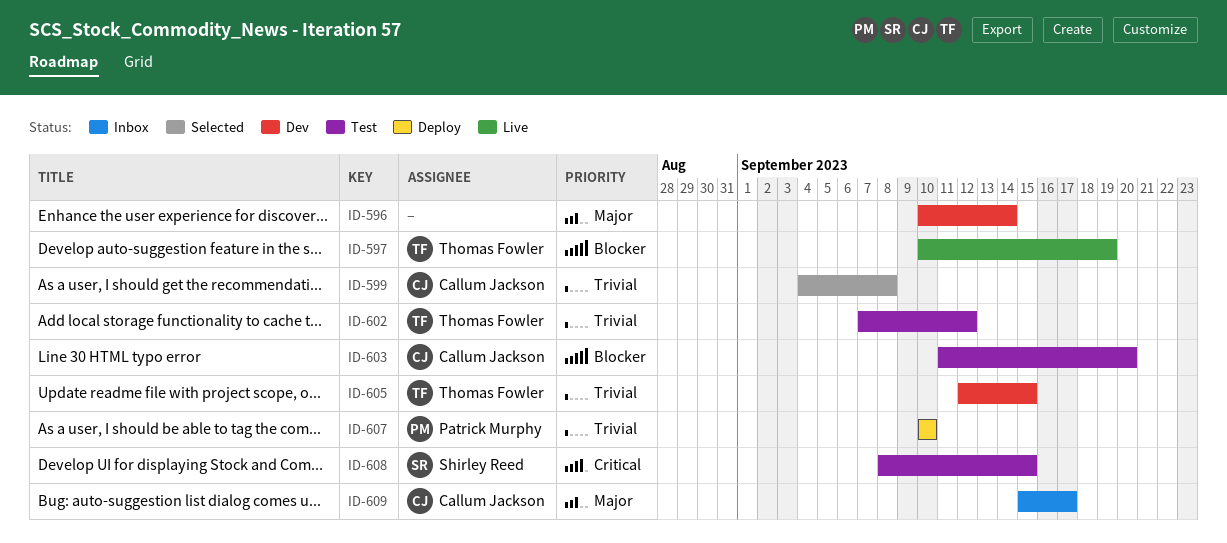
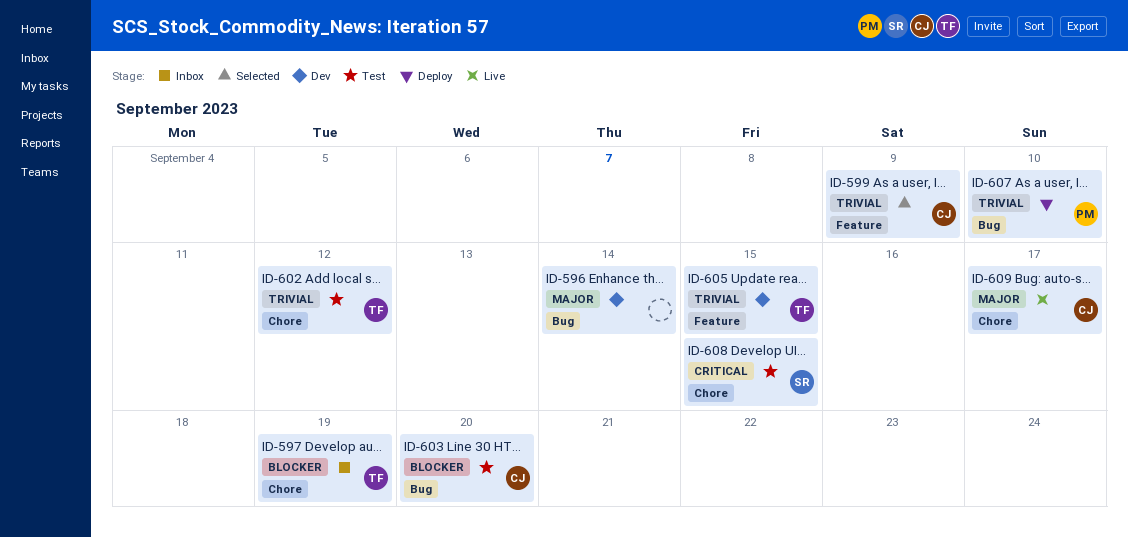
ID-597, status: Live -> Inbox
ID-599, due: Sep 8 -> Sep 9
ID-609, status: Inbox -> Live

